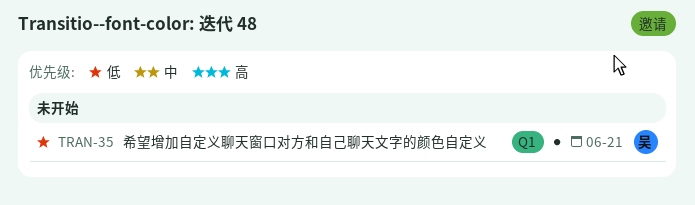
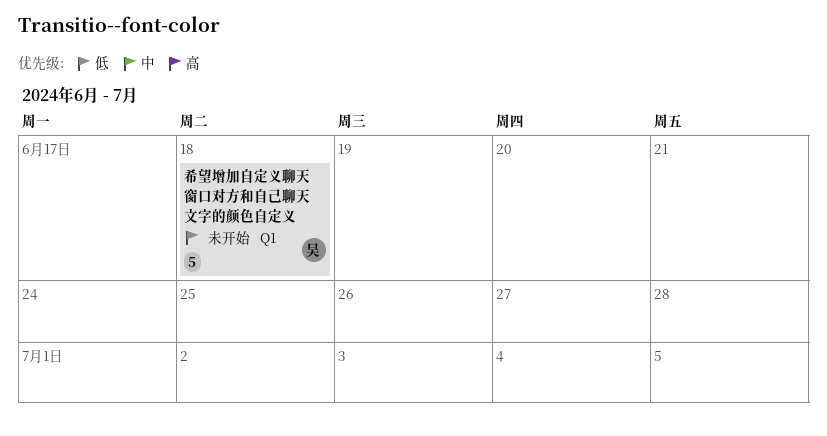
希望增加自定义聊天窗口对方和自己聊天文字的颜色自定义, estimate: 1 -> 5
希望增加自定义聊天窗口对方和自己聊天文字的颜色自定义, due: Jun 21 -> Jun 18

